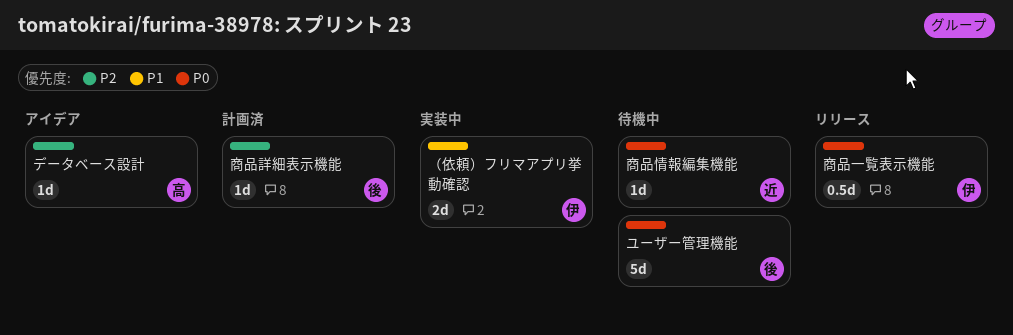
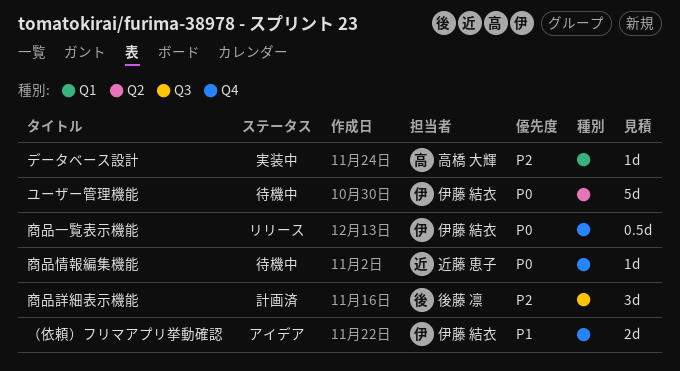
データベース設計, status: アイデア -> 実装中
ユーザー管理機能, owner: 後藤 凛 -> 伊藤 結衣
商品詳細表示機能, estimate: 1d -> 3d
（依頼）フリマアプリ挙動確認, status: 実装中 -> アイデア

